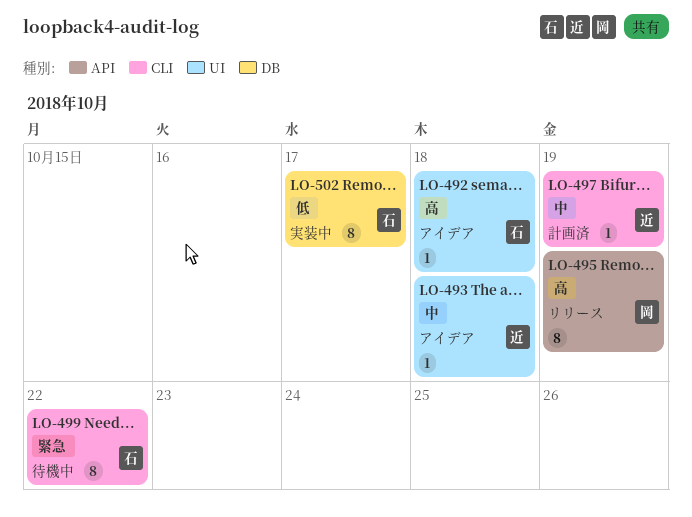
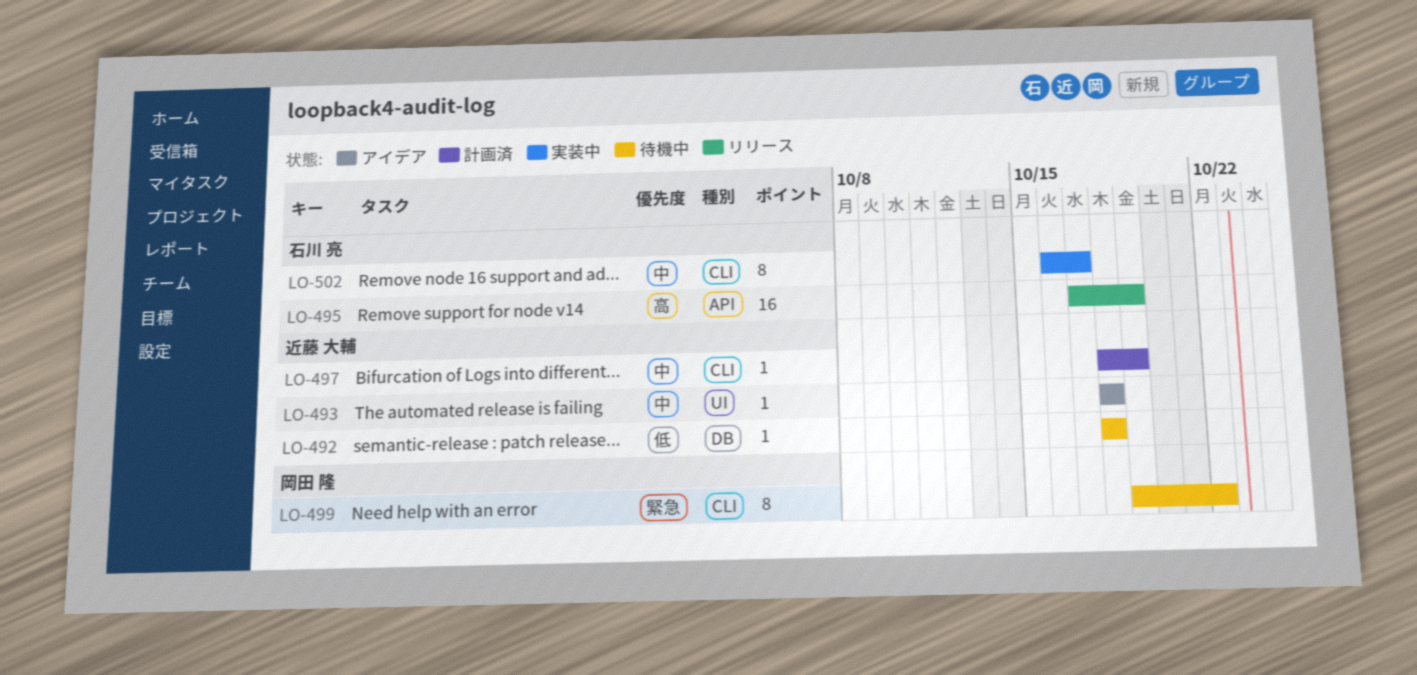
LO-492, status: アイデア -> 待機中
LO-492, owner: 石川 亮 -> 近藤 大輔
LO-492, priority: 高 -> 低
LO-492, label: UI -> DB
LO-495, owner: 岡田 隆 -> 石川 亮
LO-495, estimate: 8 -> 16
LO-499, owner: 石川 亮 -> 岡田 隆
LO-502, priority: 低 -> 中
LO-502, label: DB -> CLI

